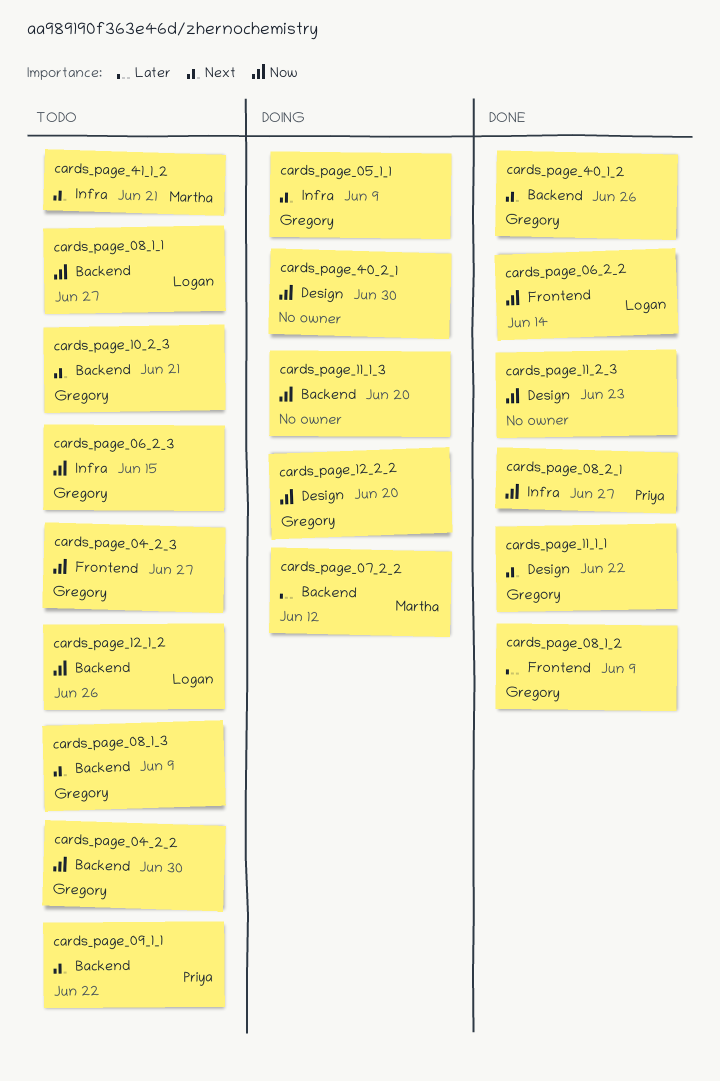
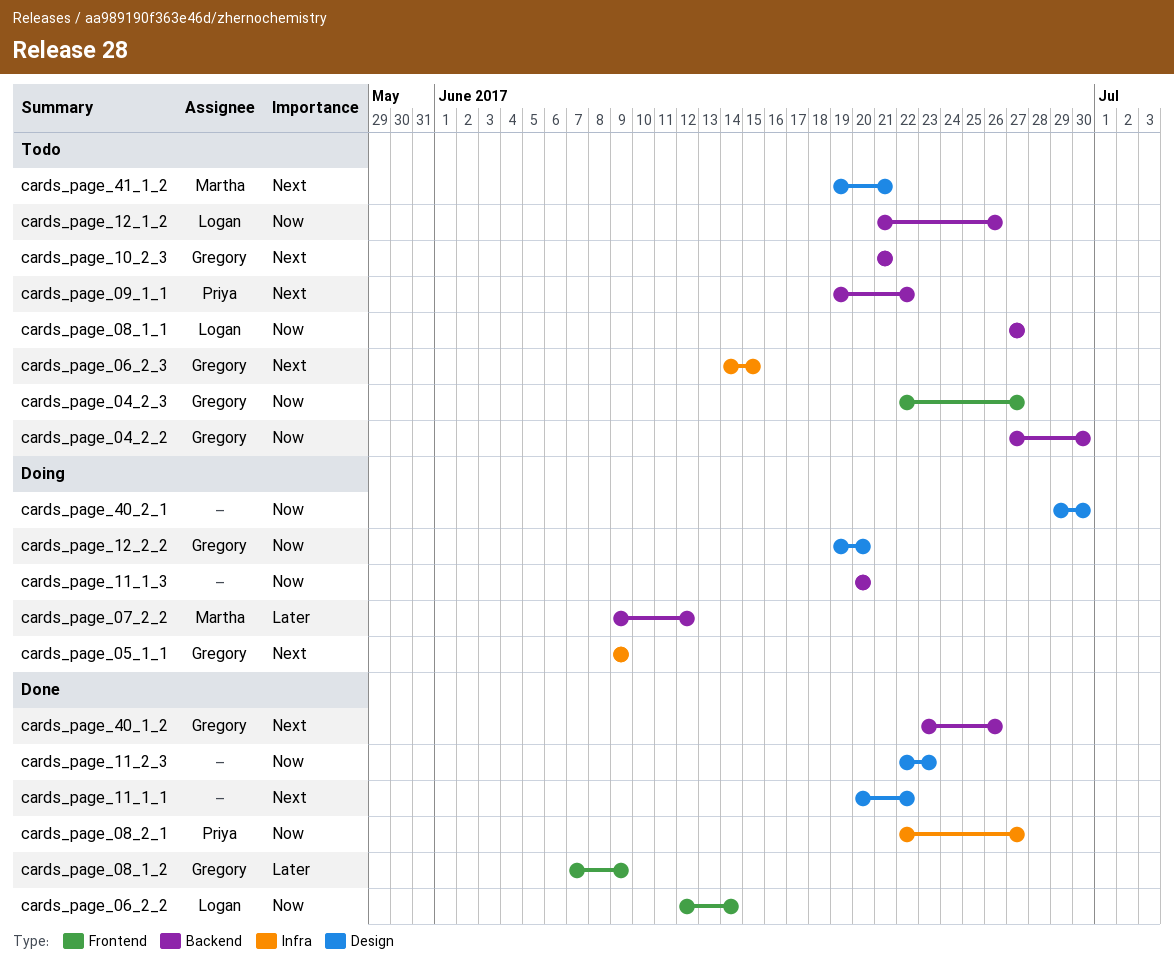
cards_page_06_2_3, priority: Now -> Next
cards_page_08_1_3: present -> none
cards_page_11_1_1, owner: Gregory -> none
cards_page_41_1_2, label: Infra -> Design

